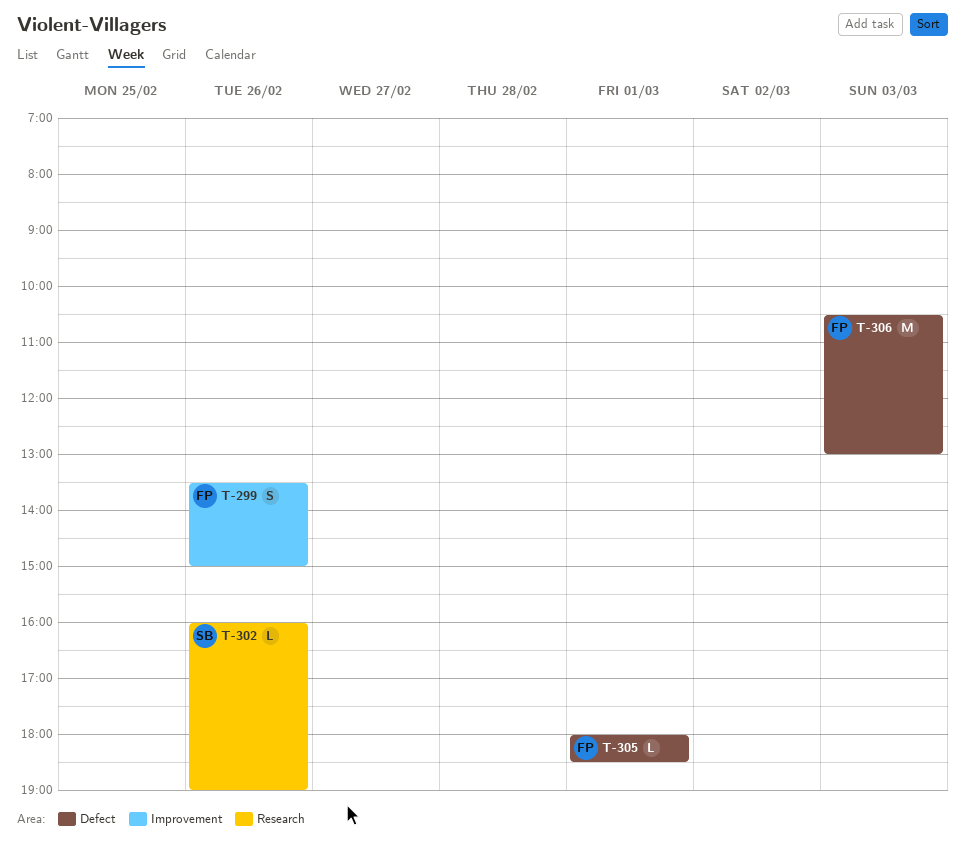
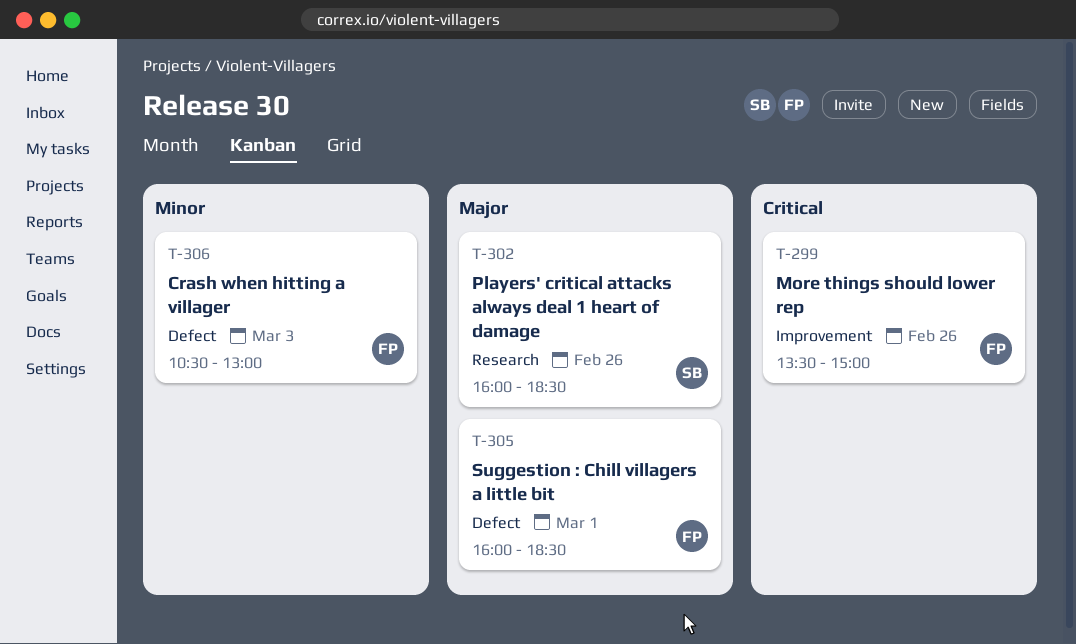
T-302, ends: 19:00 -> 18:30
T-305, begins: 18:00 -> 16:00

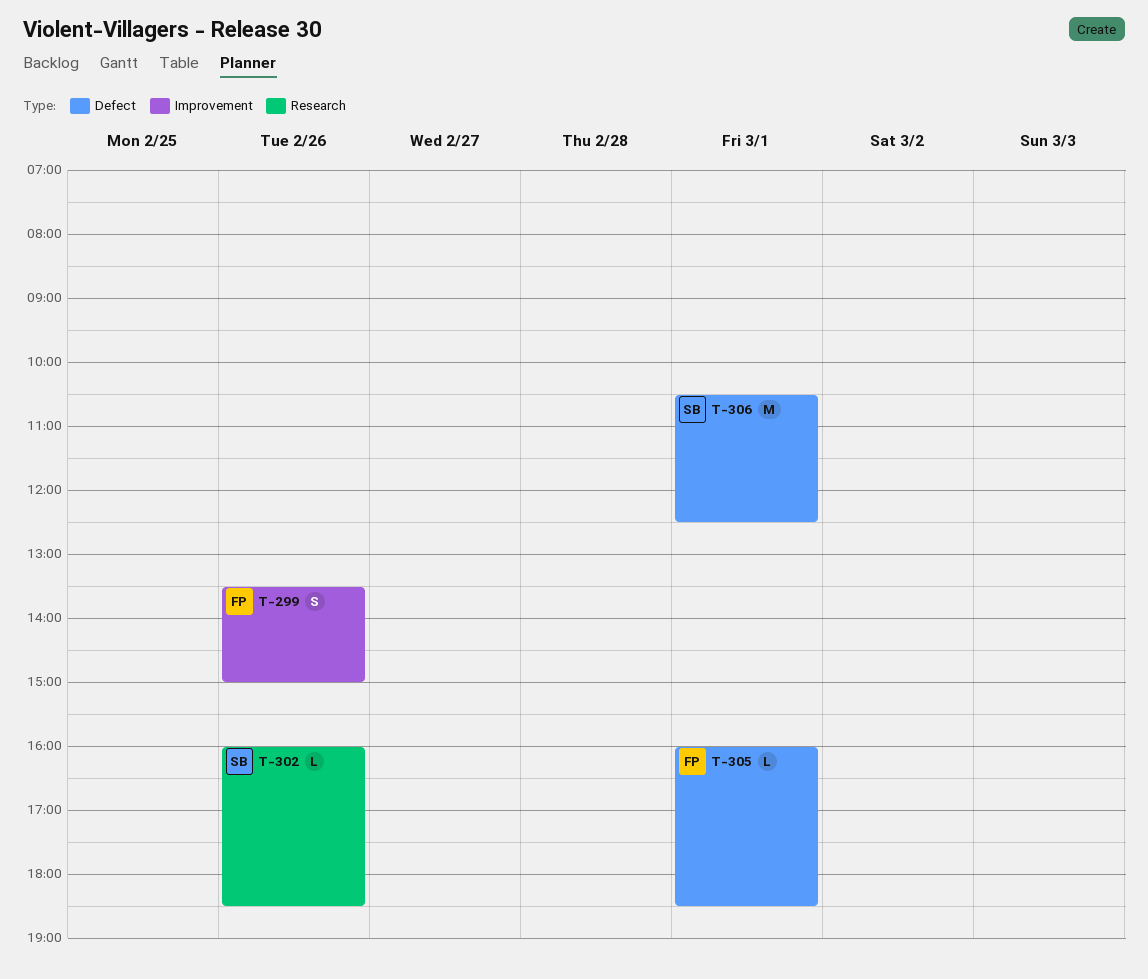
T-306, owner: FP -> SB
T-306, day: Mar 3 -> Mar 1
T-306, ends: 13:00 -> 12:30

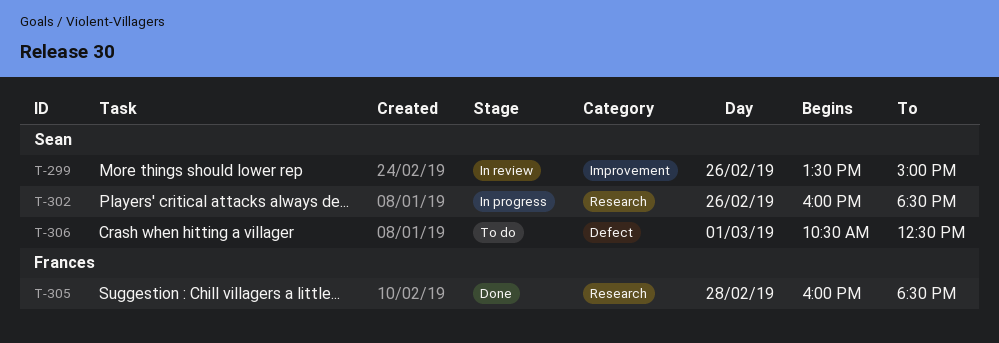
T-299, owner: Frances -> Sean
T-305, label: Defect -> Research
T-305, day: Mar 1 -> Feb 28

